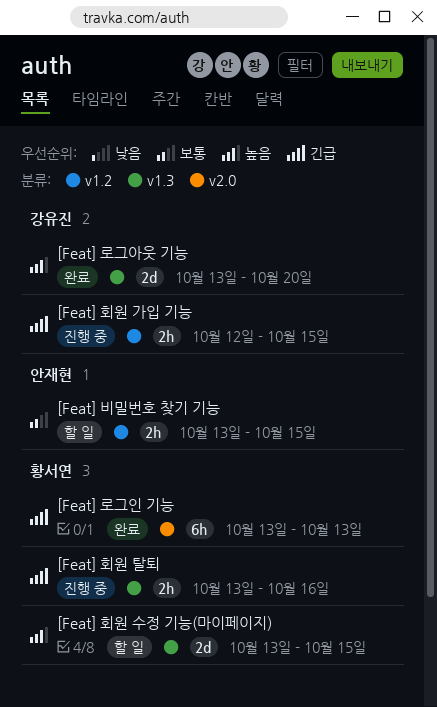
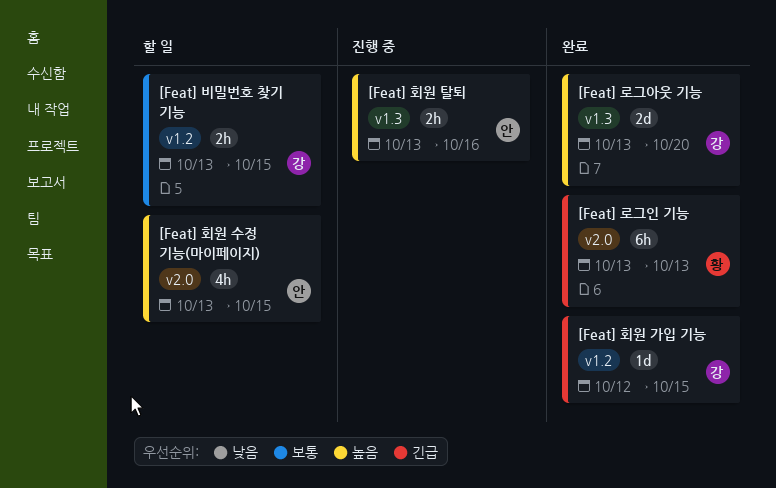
[Feat] 비밀번호 찾기 기능, owner: 안재현 -> 강유진
[Feat] 회원 가입 기능, status: 진행 중 -> 완료
[Feat] 회원 가입 기능, estimate: 2h -> 1d
[Feat] 회원 수정 기능(마이페이지), owner: 황서연 -> 안재현
[Feat] 회원 수정 기능(마이페이지), label: v1.3 -> v2.0
[Feat] 회원 수정 기능(마이페이지), estimate: 2d -> 4h
[Feat] 회원 탈퇴, owner: 황서연 -> 안재현
[Feat] 회원 탈퇴, priority: 긴급 -> 높음

